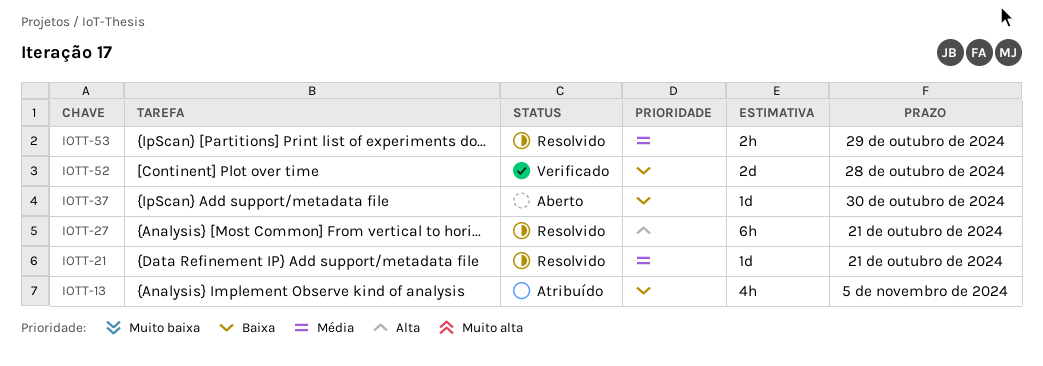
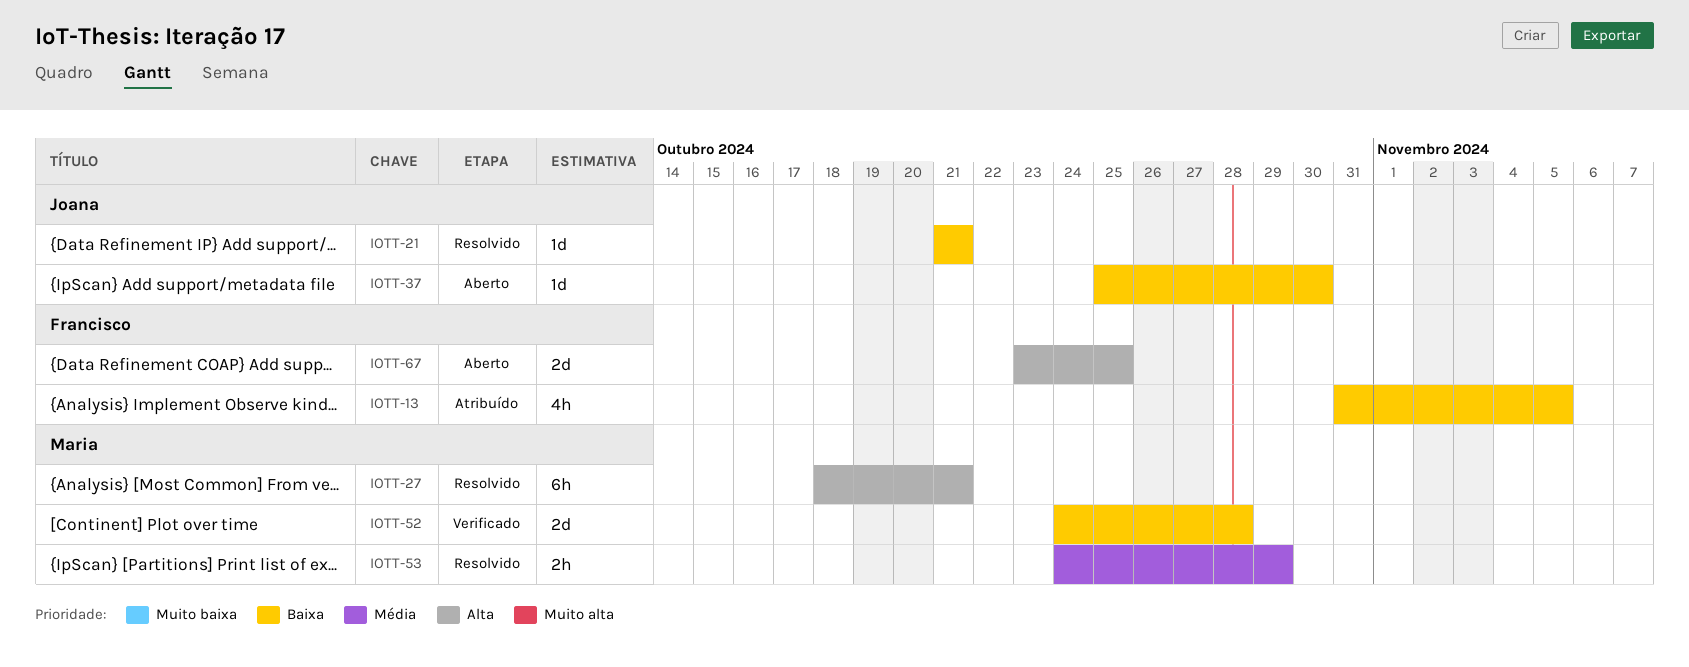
IOTT-21, priority: Média -> Baixa
IOTT-67: none -> present

